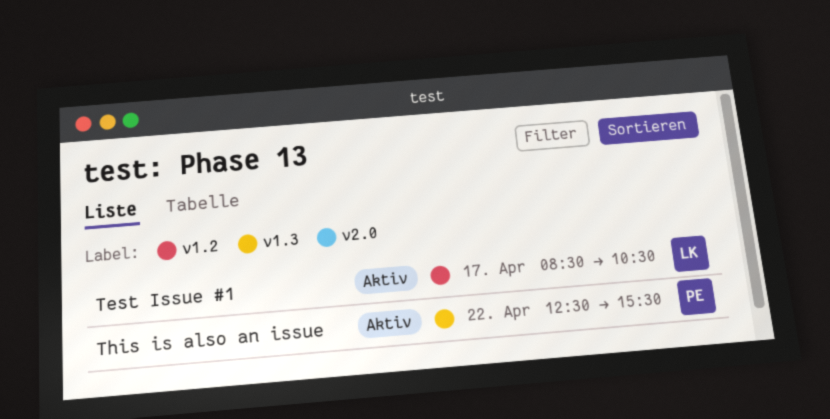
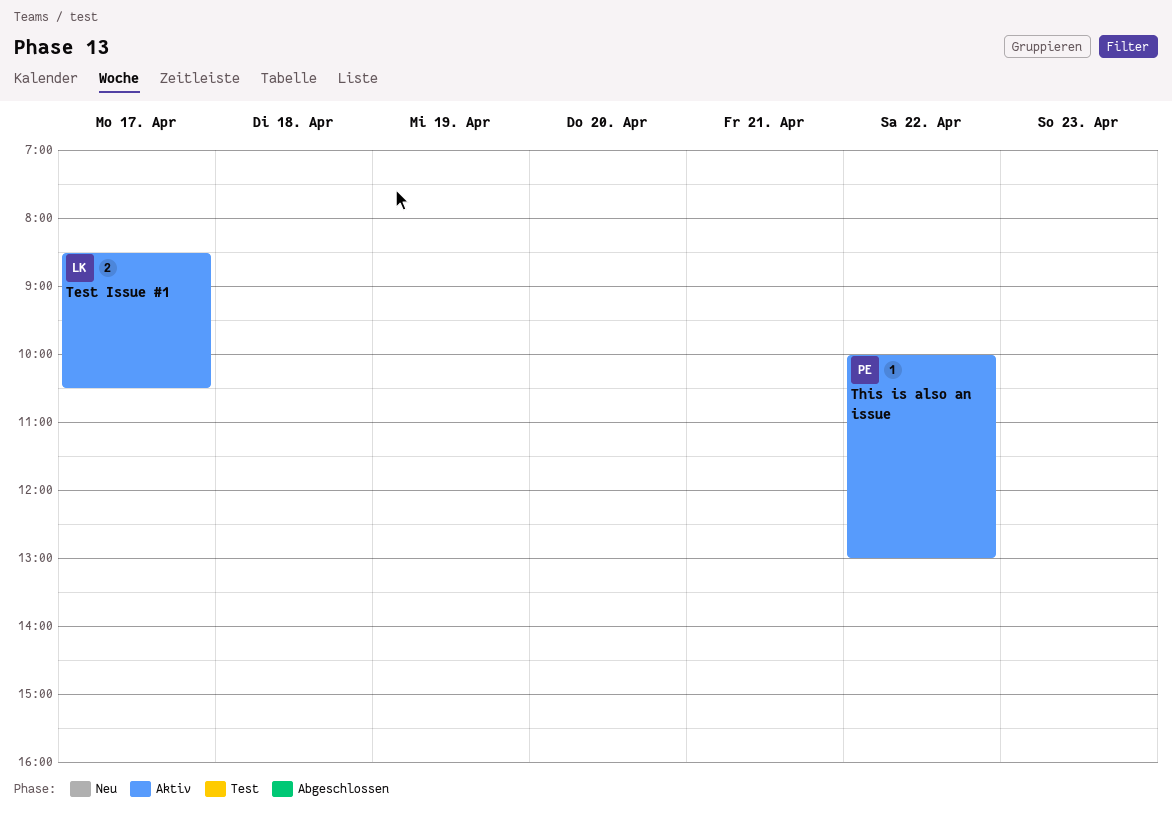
This is also an issue, begins: 12:30 -> 10:00
This is also an issue, ends: 15:30 -> 13:00

